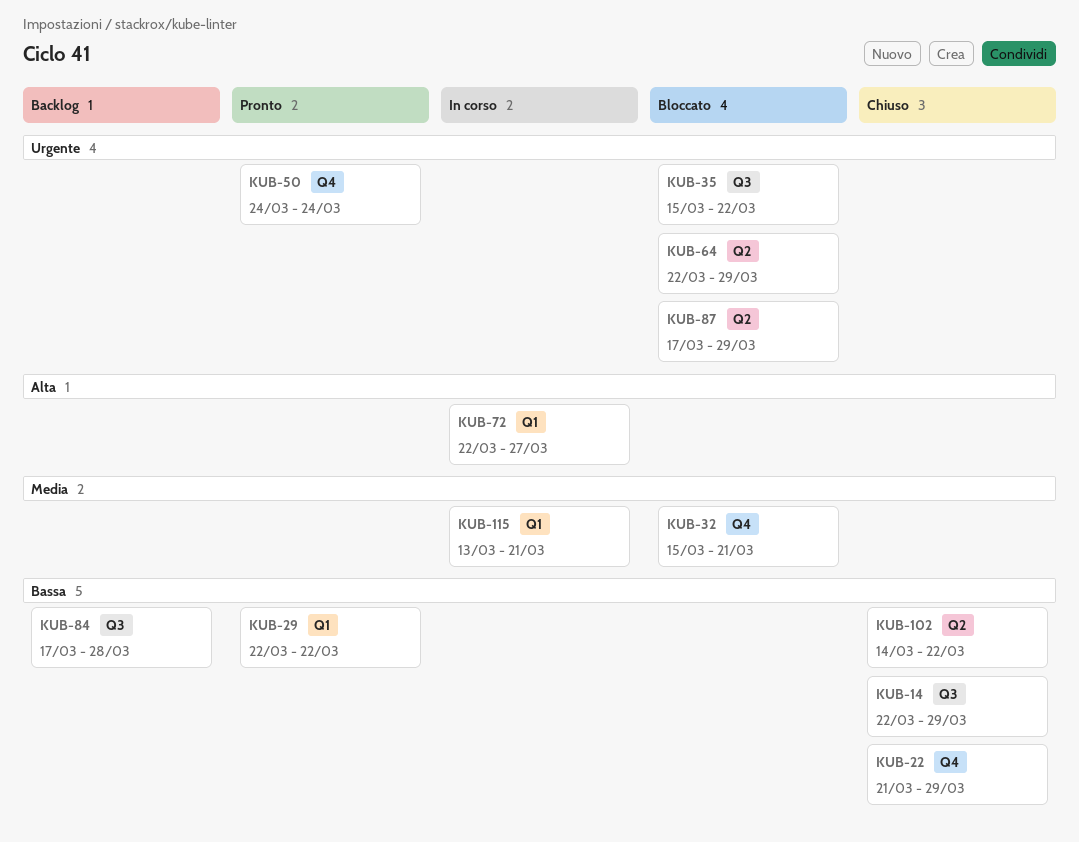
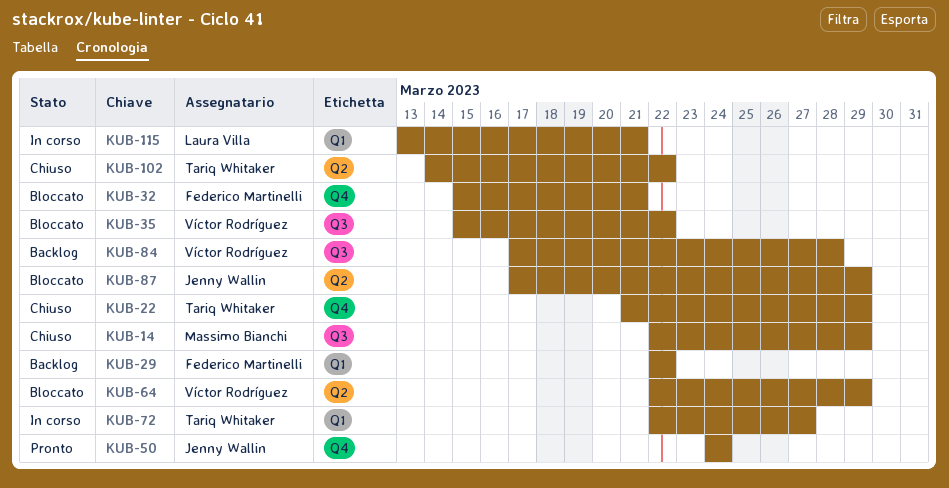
KUB-29, status: Pronto -> Backlog

